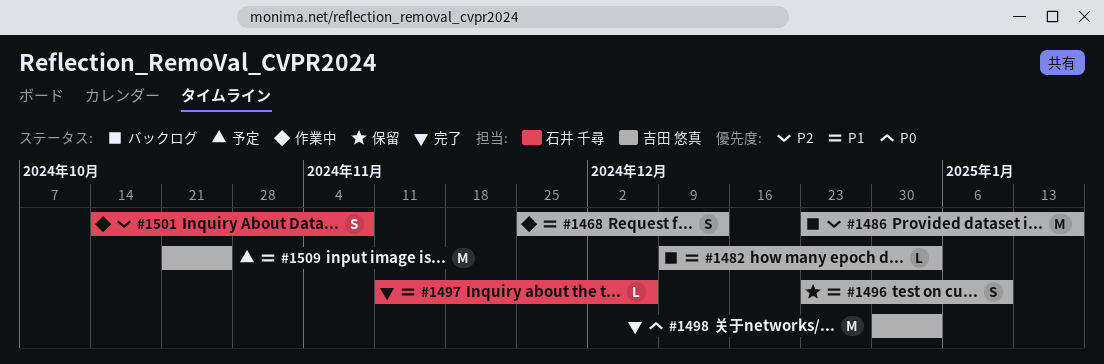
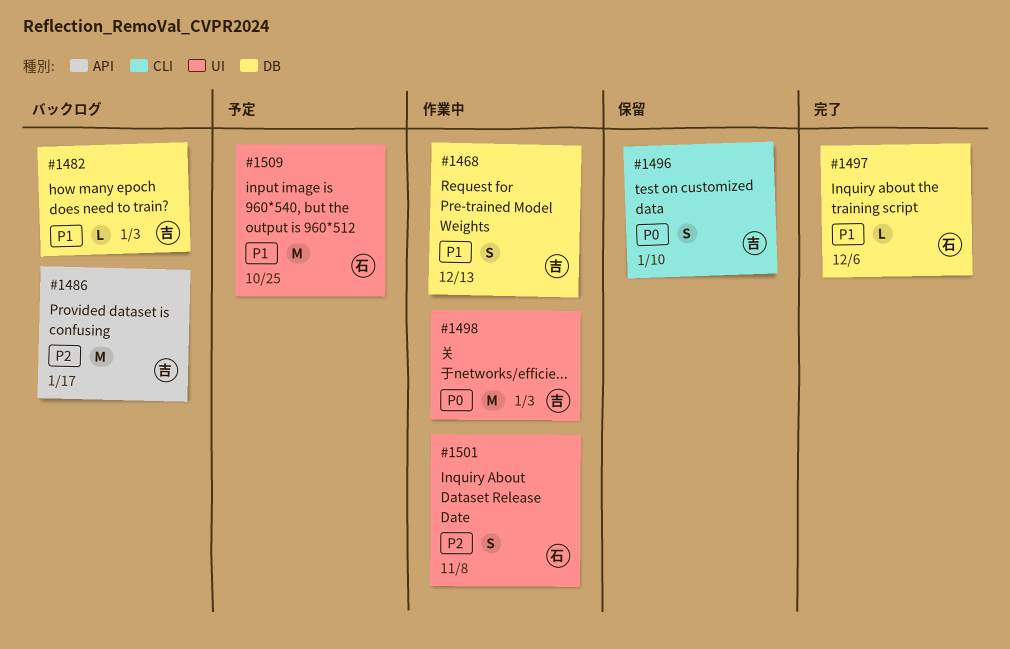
#1496, priority: P1 -> P0
#1498, status: 完了 -> 作業中
#1509, owner: 吉田 悠真 -> 石井 千尋

